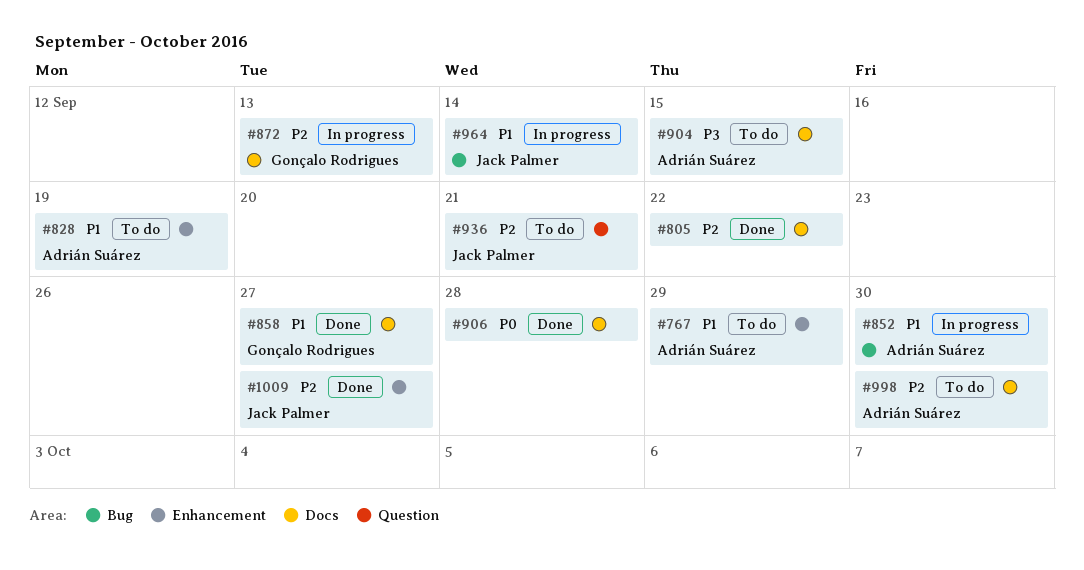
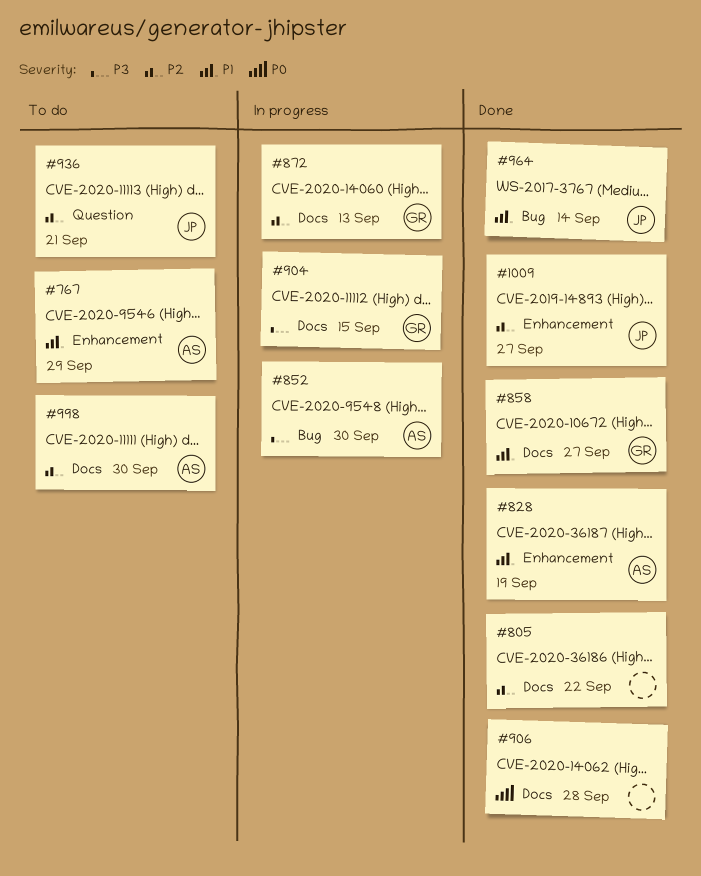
#828, status: To do -> Done
#852, priority: P1 -> P3
#904, status: To do -> In progress
#904, owner: Adrián Suárez -> Gonçalo Rodrigues
#964, status: In progress -> Done

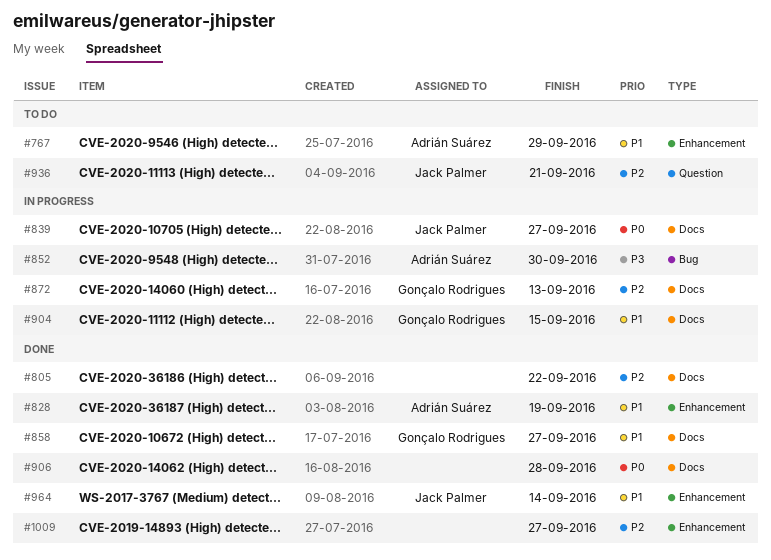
#839: none -> present
#904, priority: P3 -> P1
#964, label: Bug -> Enhancement
#998: present -> none
#1009, owner: Jack Palmer -> none

